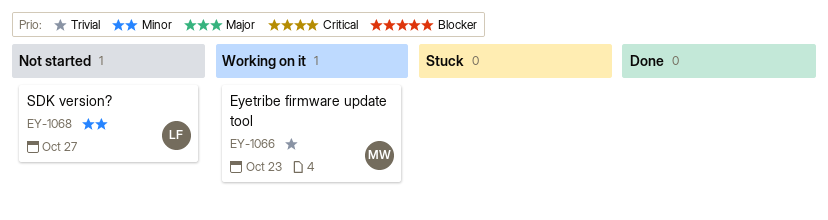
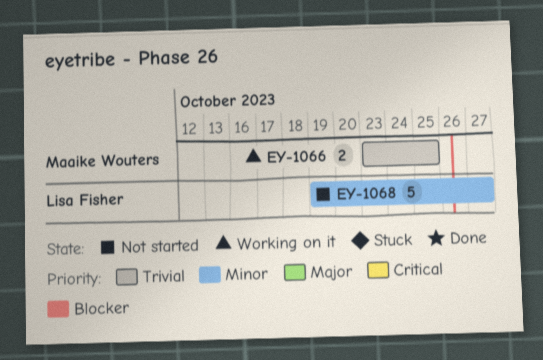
EY-1066, due: Oct 23 -> Oct 25

